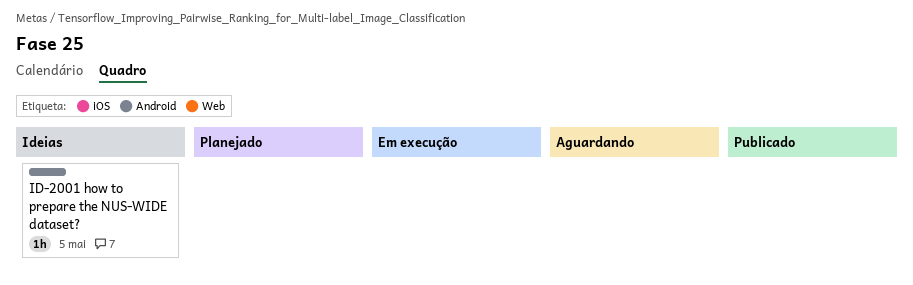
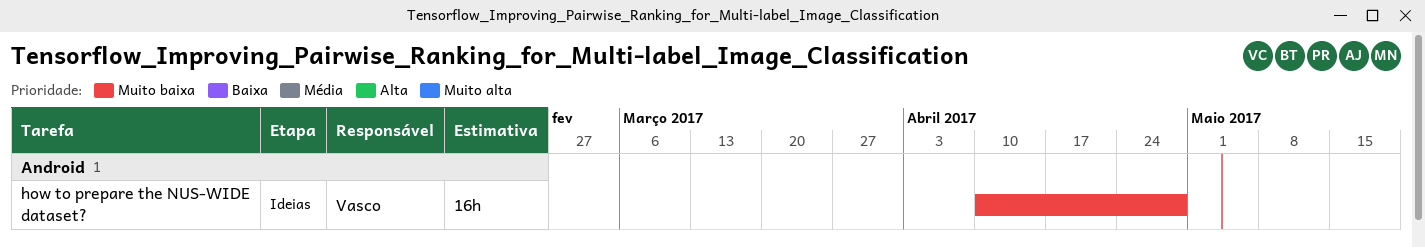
how to prepare the NUS-WIDE dataset?, estimate: 1h -> 16h
how to prepare the NUS-WIDE dataset?, due: May 5 -> Apr 28

